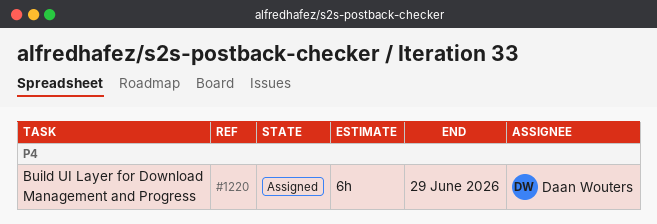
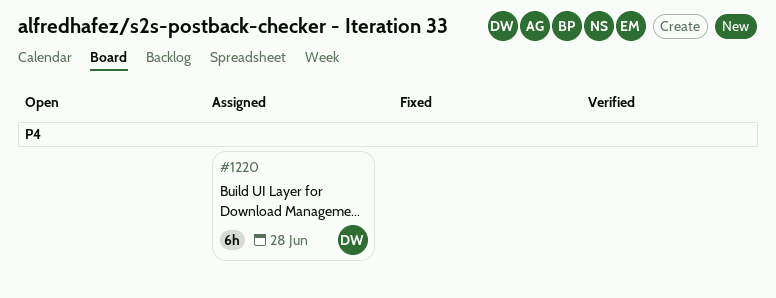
#1220, due: Jun 29 -> Jun 28

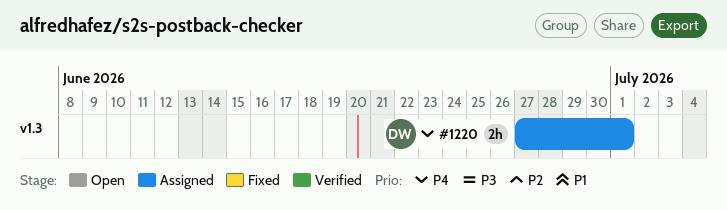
#1220, estimate: 6h -> 2h
#1220, due: Jun 28 -> Jul 1

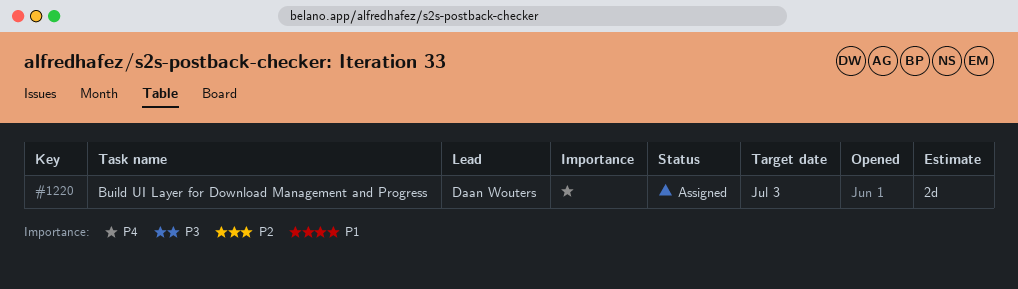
#1220, estimate: 2h -> 2d
#1220, due: Jul 1 -> Jul 3

